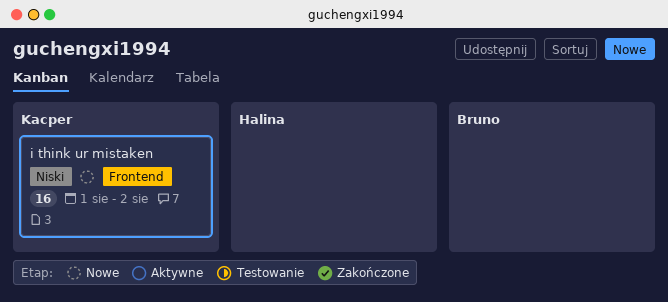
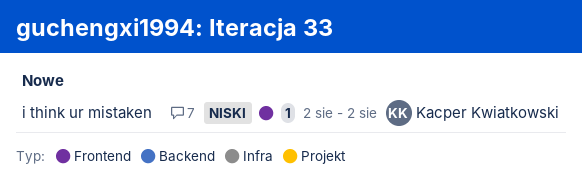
i think ur mistaken, estimate: 16 -> 1
i think ur mistaken, start: Aug 1 -> Aug 2

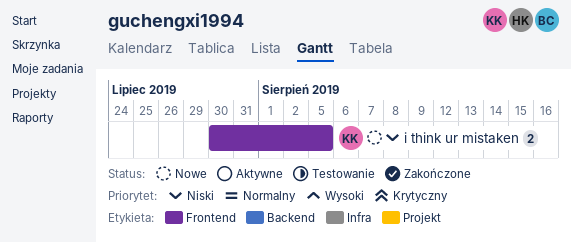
i think ur mistaken, estimate: 1 -> 2
i think ur mistaken, start: Aug 2 -> Jul 30
i think ur mistaken, due: Aug 2 -> Aug 5

